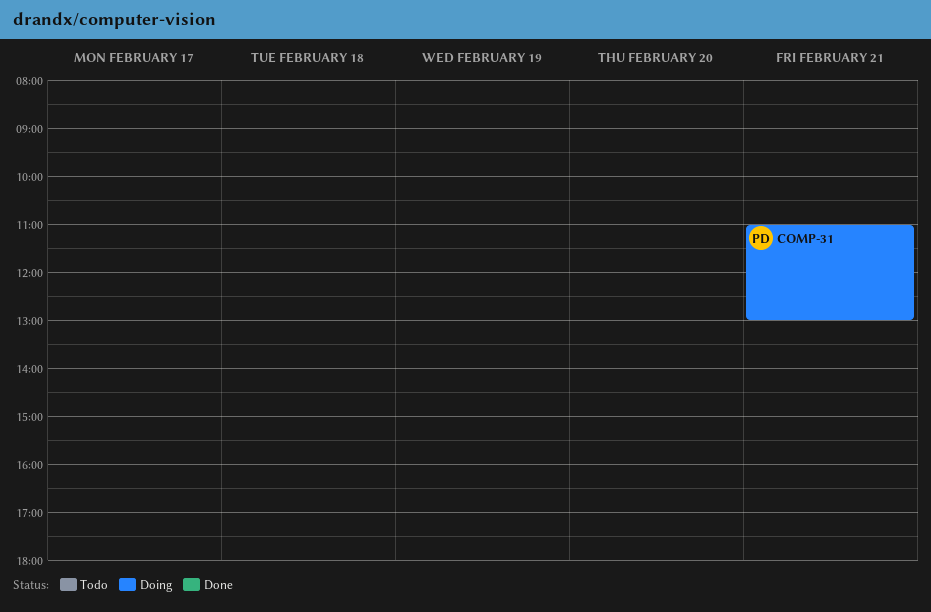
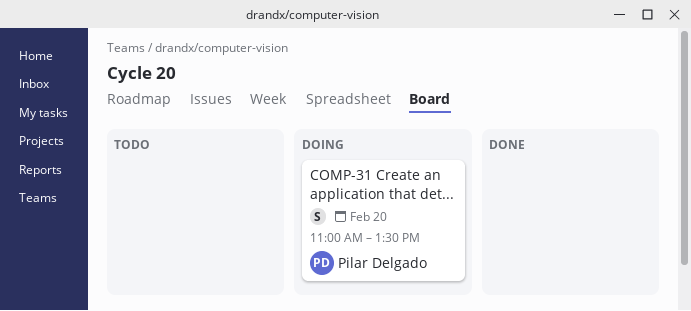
COMP-31, day: Feb 21 -> Feb 20
COMP-31, ends: 13:00 -> 13:30

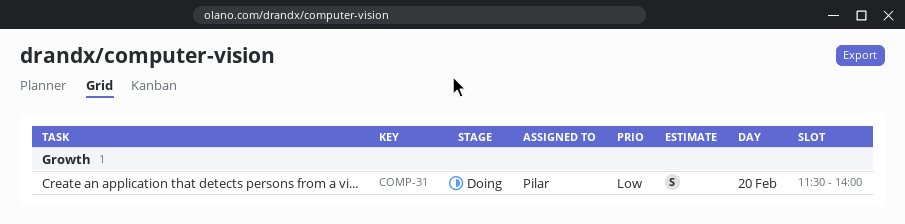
COMP-31, begins: 11:00 -> 11:30
COMP-31, ends: 13:30 -> 14:00

